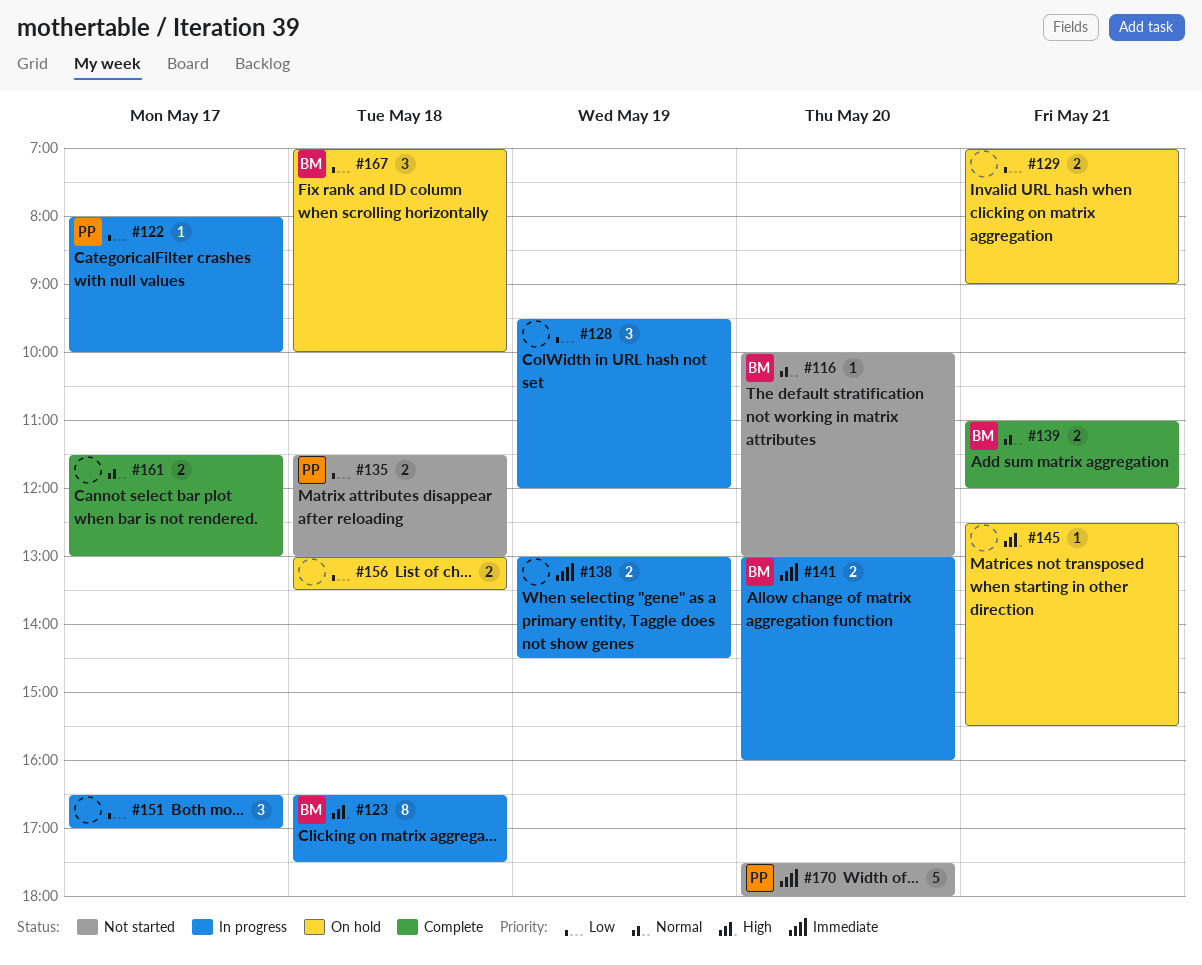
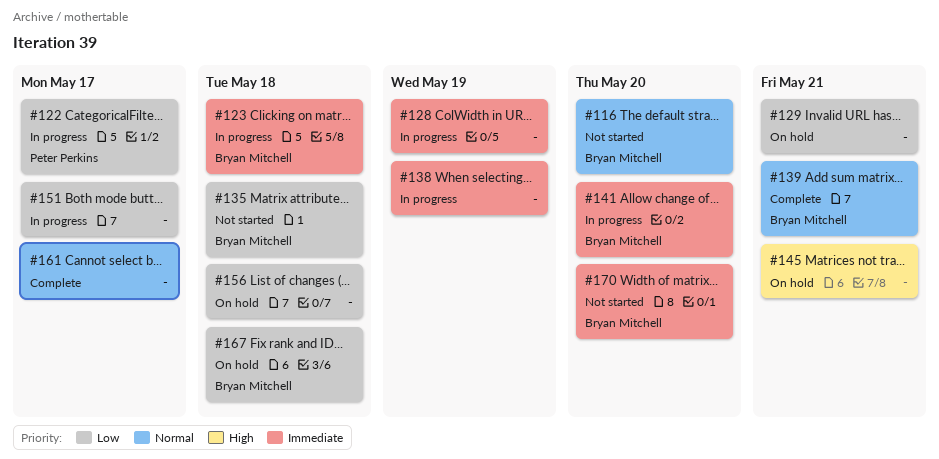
#123, priority: High -> Immediate
#128, priority: Low -> Immediate
#135, owner: Peter Perkins -> Bryan Mitchell
#170, owner: Peter Perkins -> Bryan Mitchell

